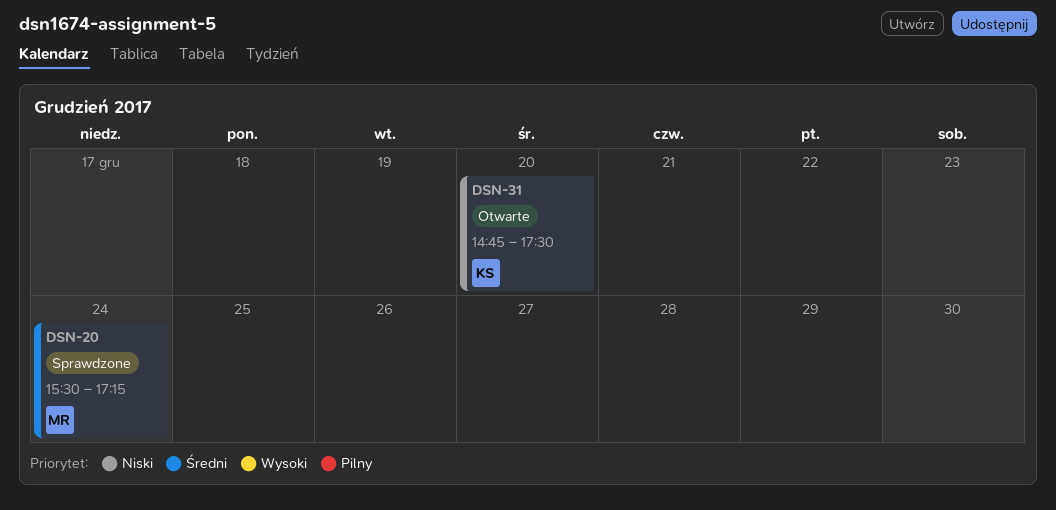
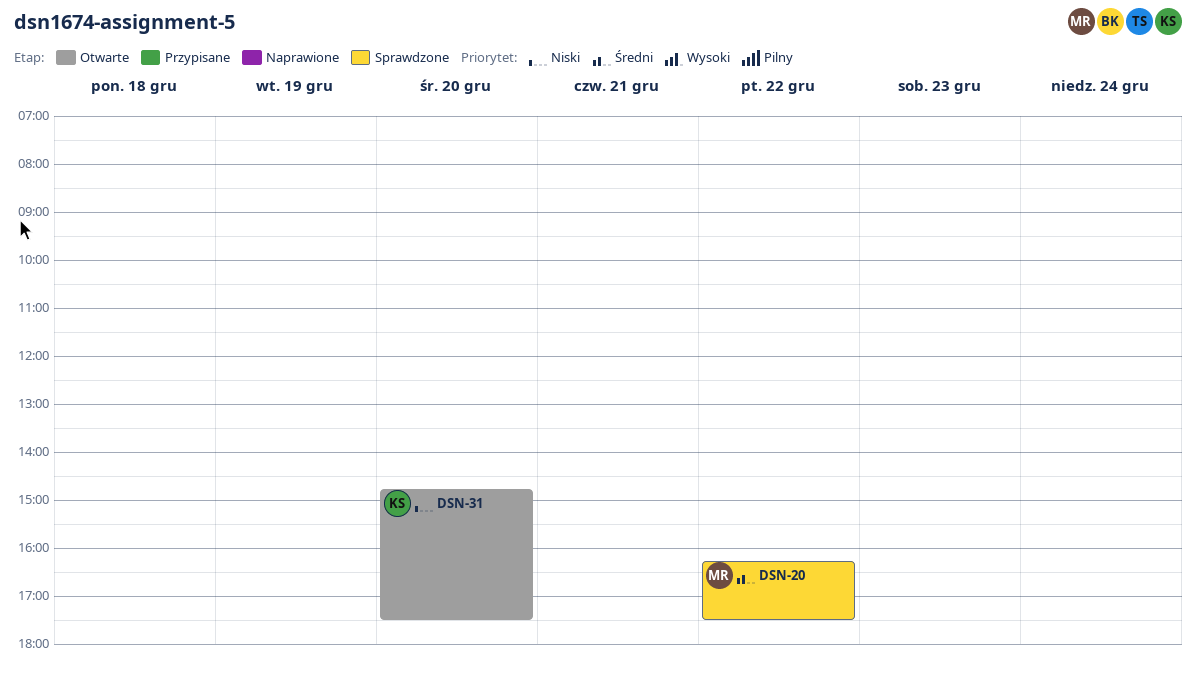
DSN-20, day: Dec 24 -> Dec 22
DSN-20, begins: 15:30 -> 16:15
DSN-20, ends: 17:15 -> 17:30

